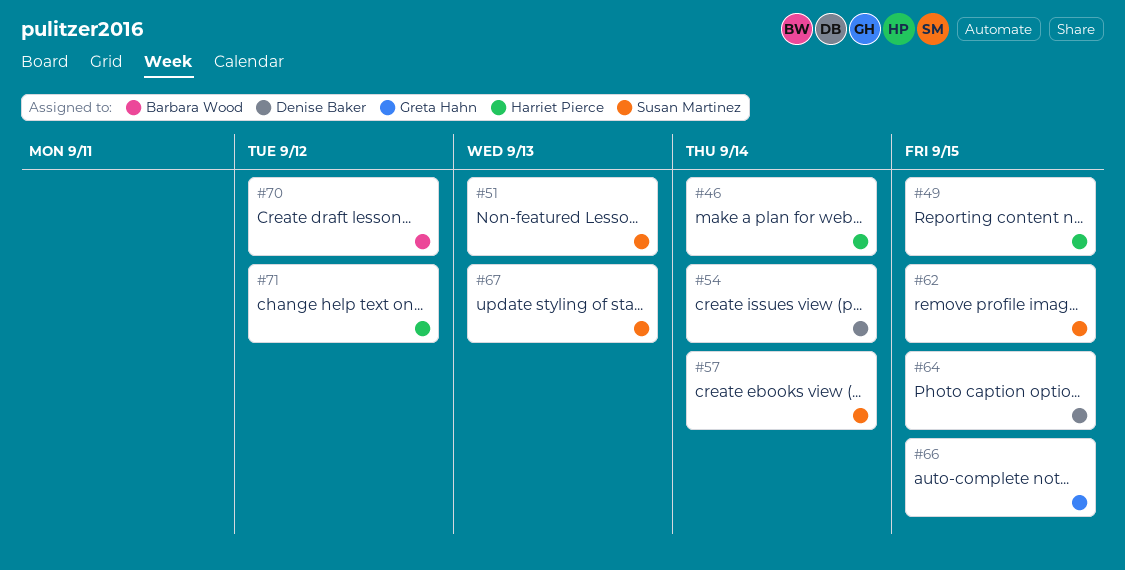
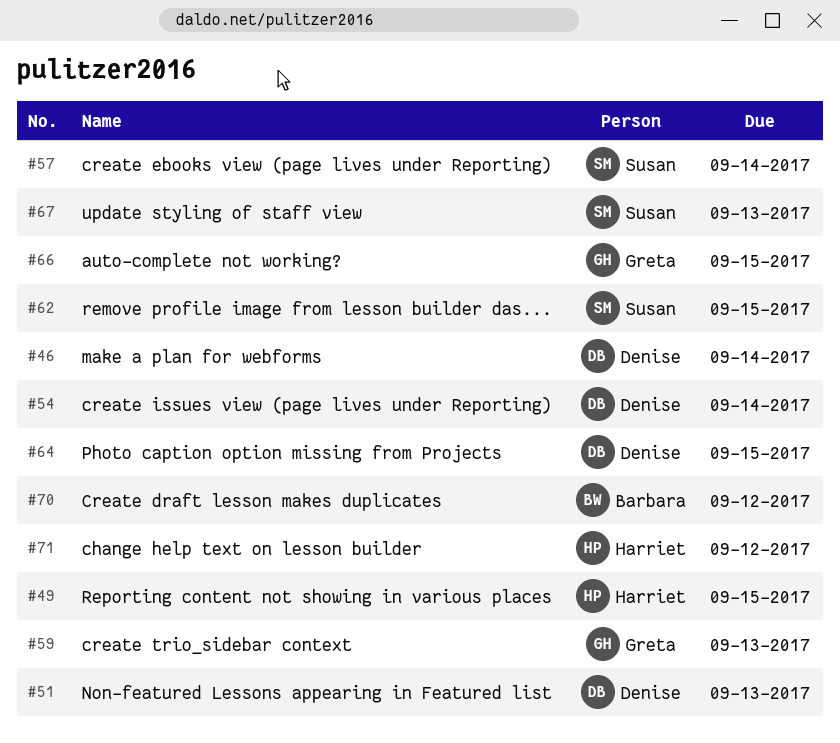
#46, owner: Harriet Pierce -> Denise Baker
#51, owner: Susan Martinez -> Denise Baker
#59: none -> present

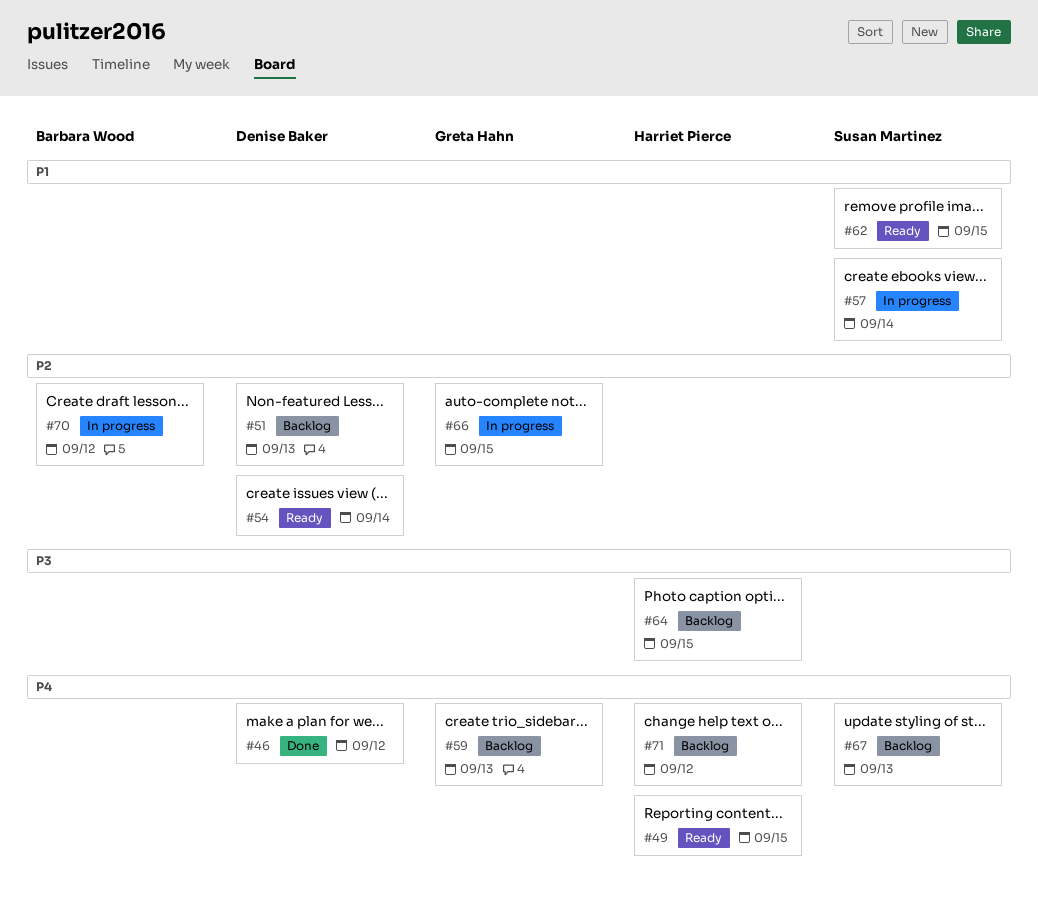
#46, due: Sep 14 -> Sep 12
#64, owner: Denise Baker -> Harriet Pierce

